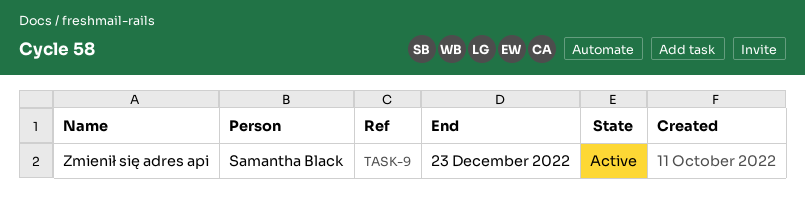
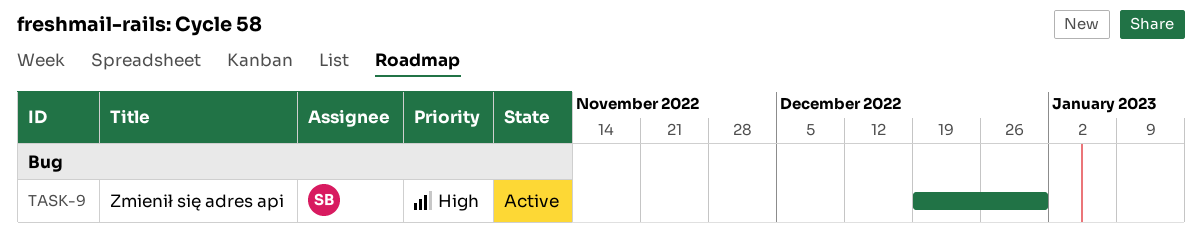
TASK-9, due: Dec 23 -> Dec 30

